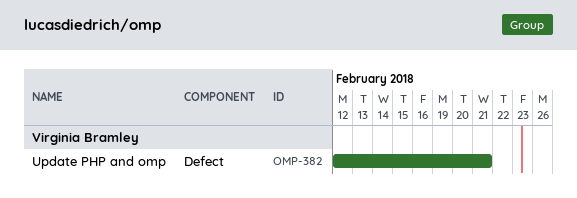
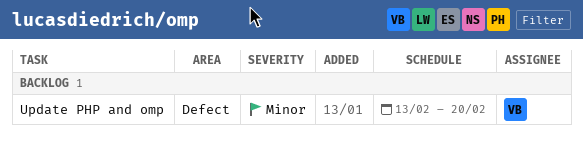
Update PHP and omp, start: Feb 12 -> Feb 13
Update PHP and omp, due: Feb 21 -> Feb 20

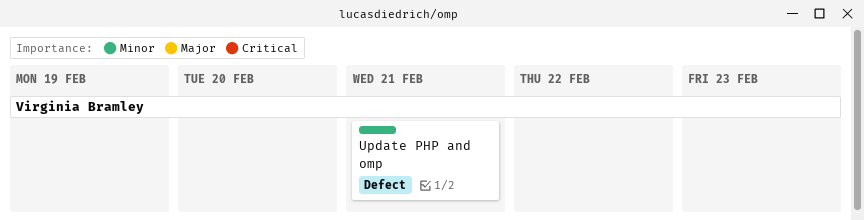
Update PHP and omp, due: Feb 20 -> Feb 21

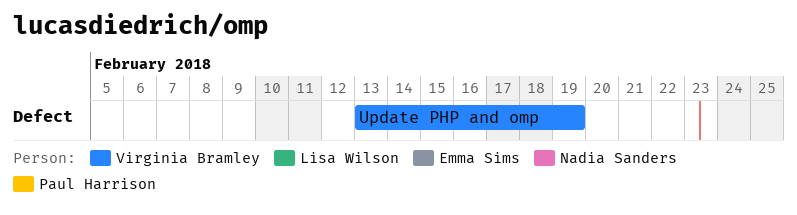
Update PHP and omp, due: Feb 21 -> Feb 19

